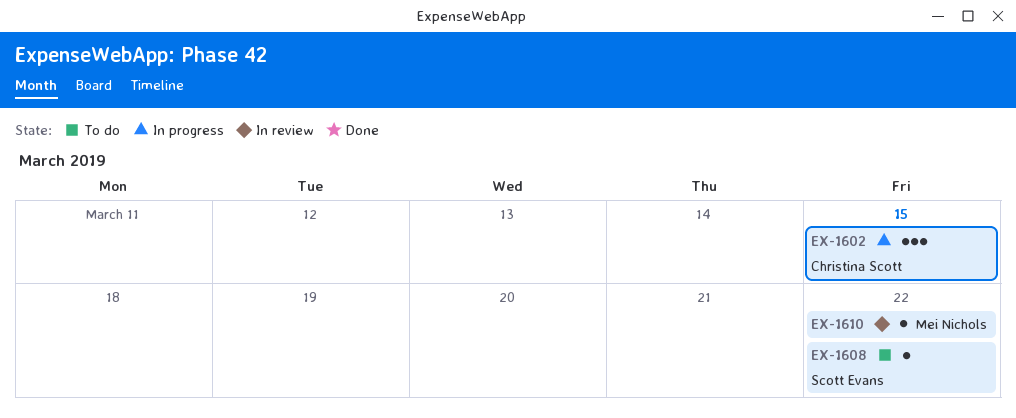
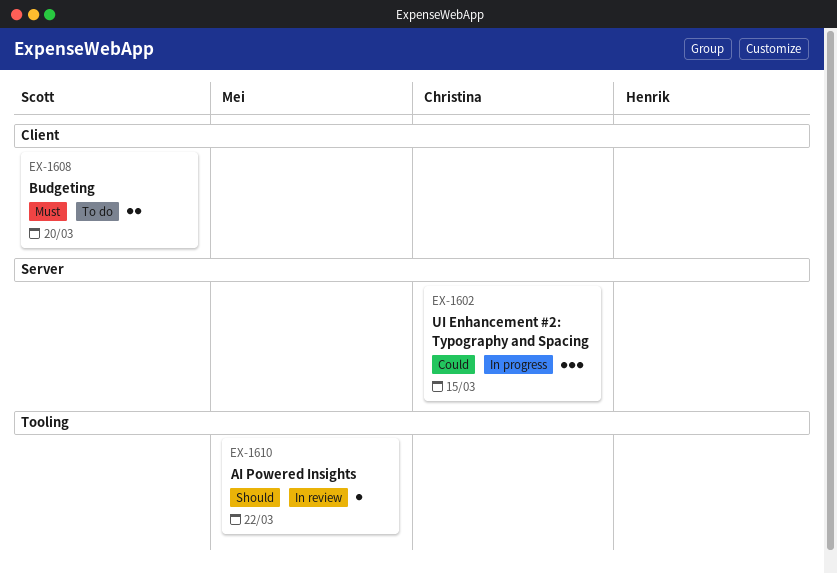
EX-1608, estimate: 1 -> 2
EX-1608, due: Mar 22 -> Mar 20

